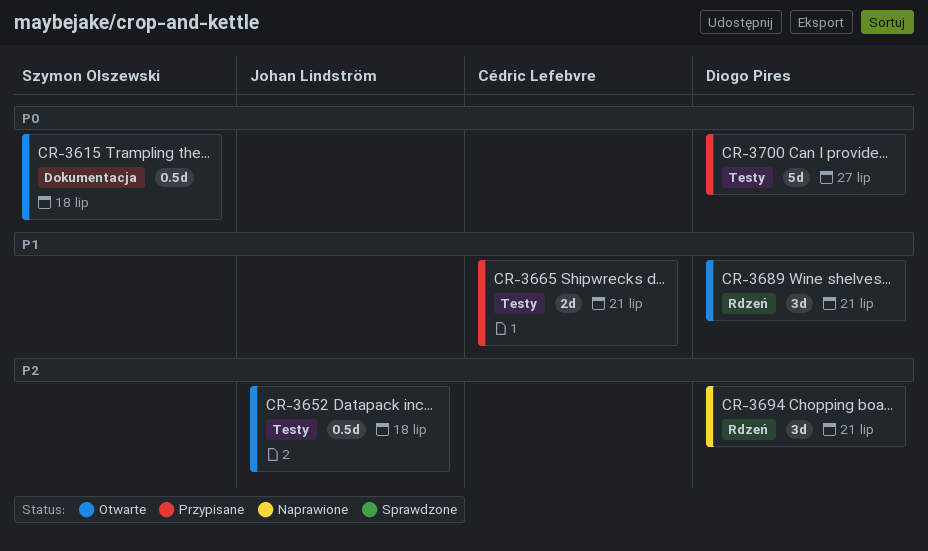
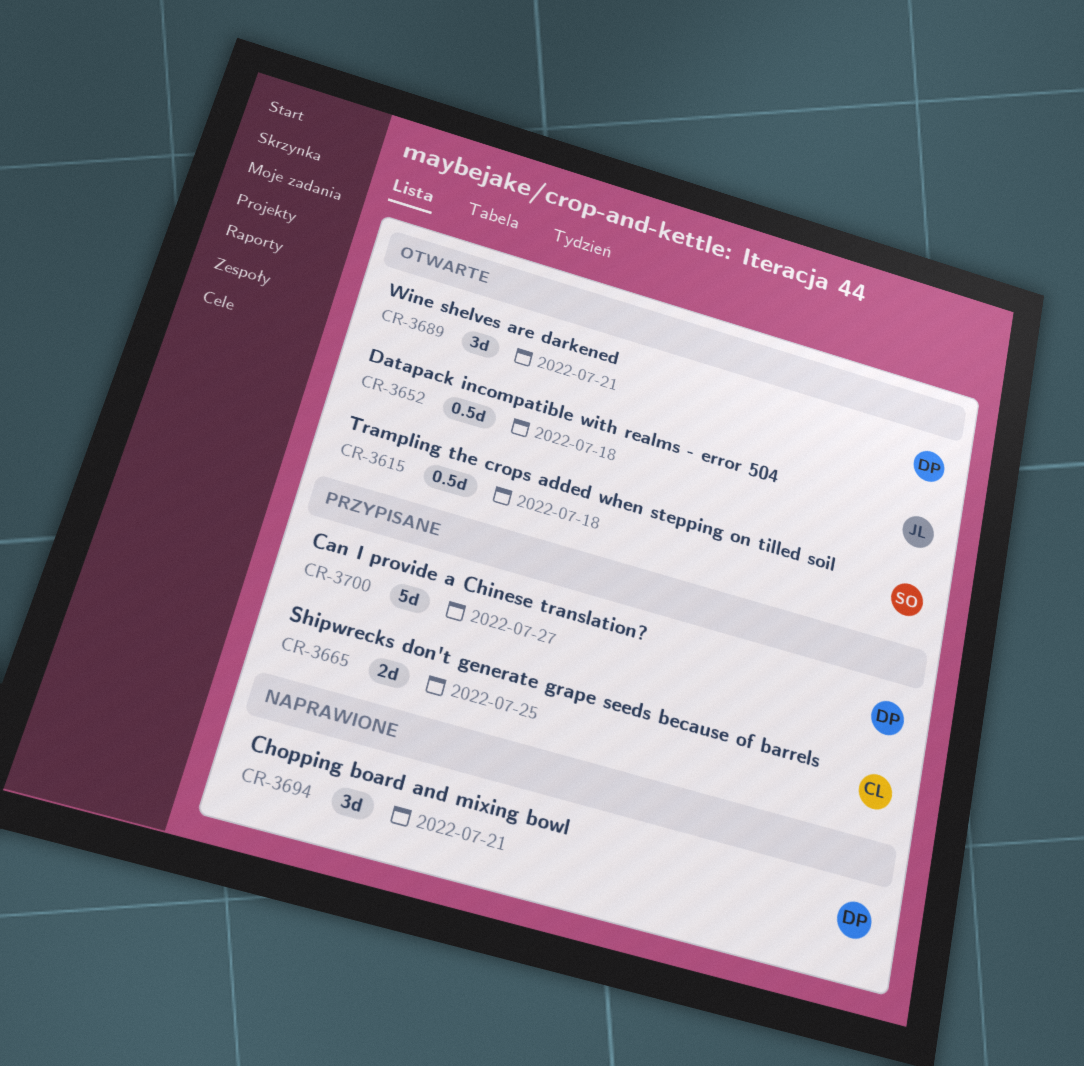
CR-3665, due: Jul 21 -> Jul 25

